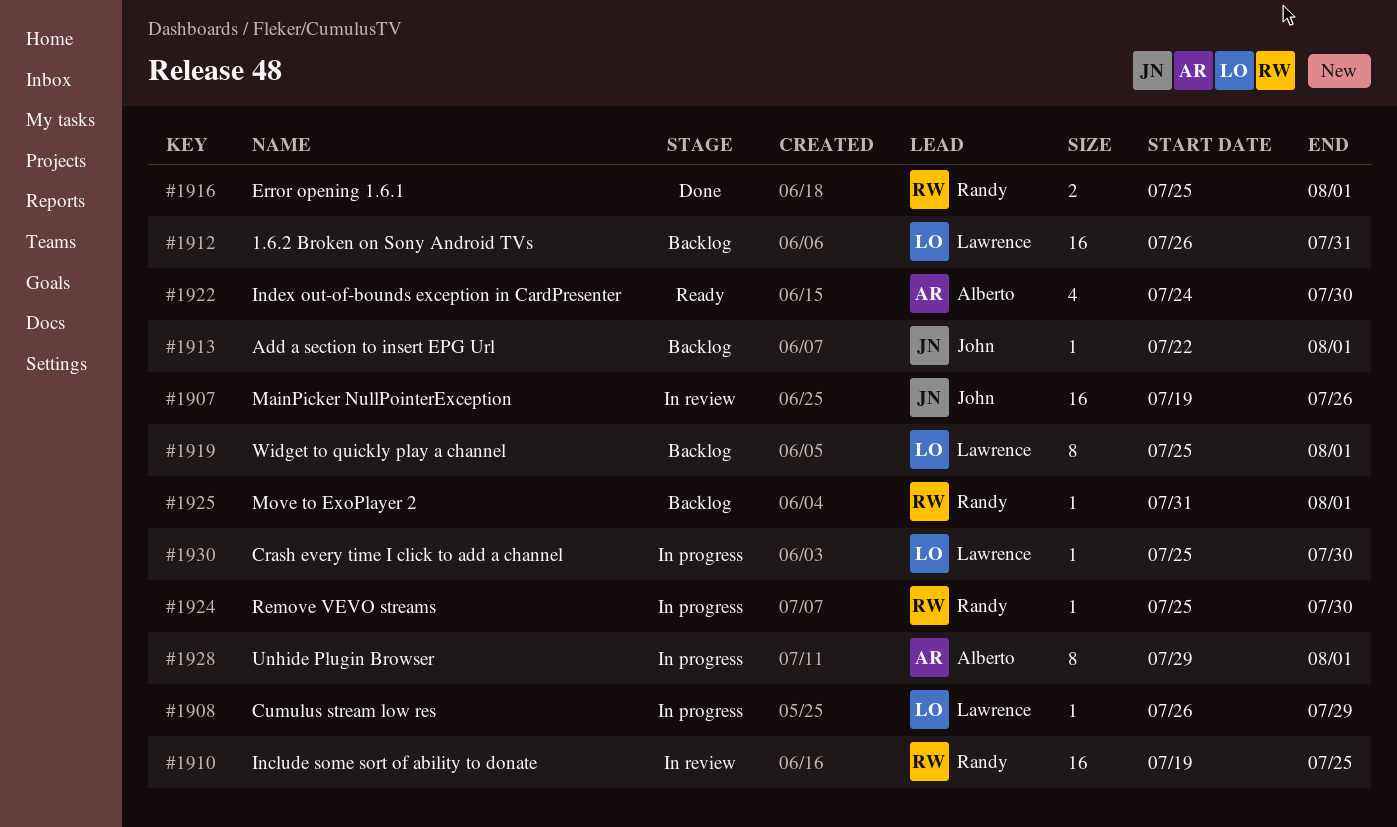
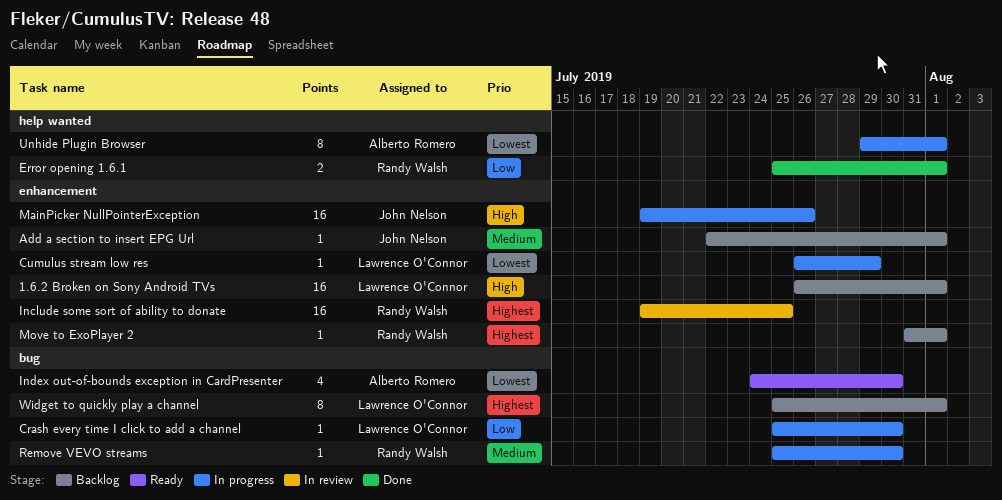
1.6.2 Broken on Sony Android TVs, due: Jul 31 -> Aug 1
MainPicker NullPointerException, status: In review -> In progress

